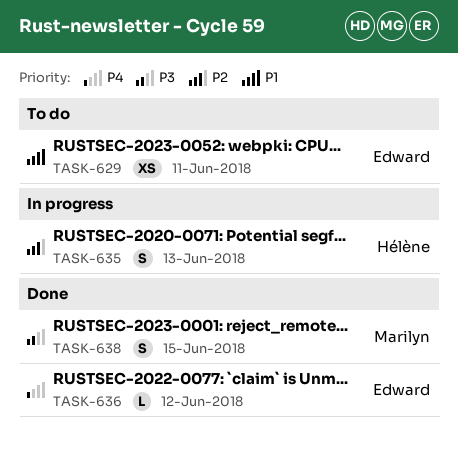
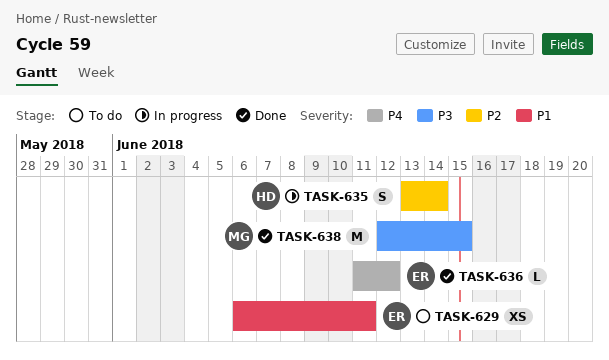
TASK-635, due: Jun 13 -> Jun 14
TASK-638, estimate: S -> M

